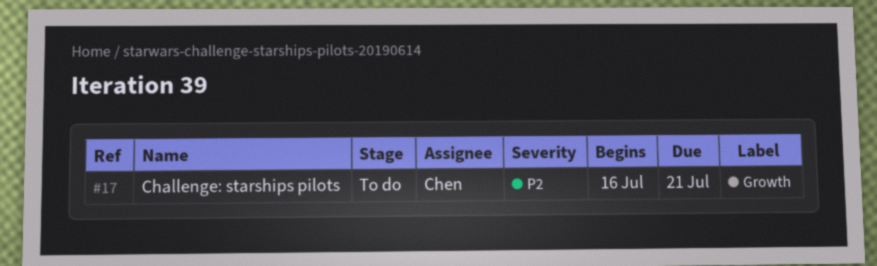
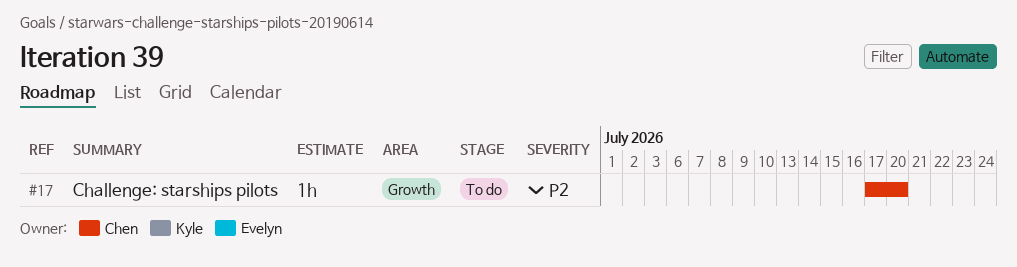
#17, start: Jul 16 -> Jul 17
#17, due: Jul 21 -> Jul 20

